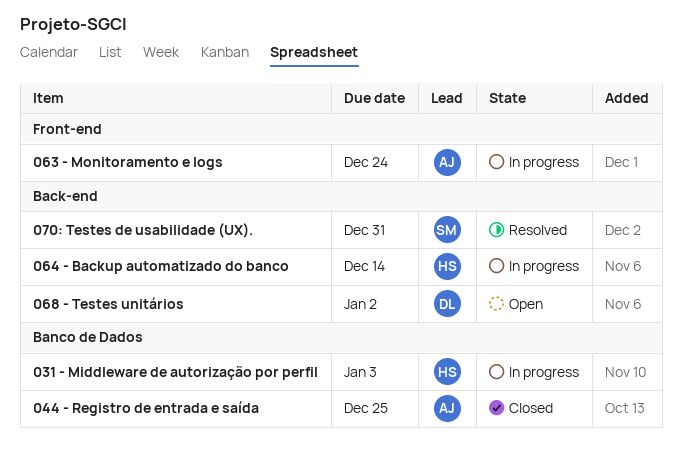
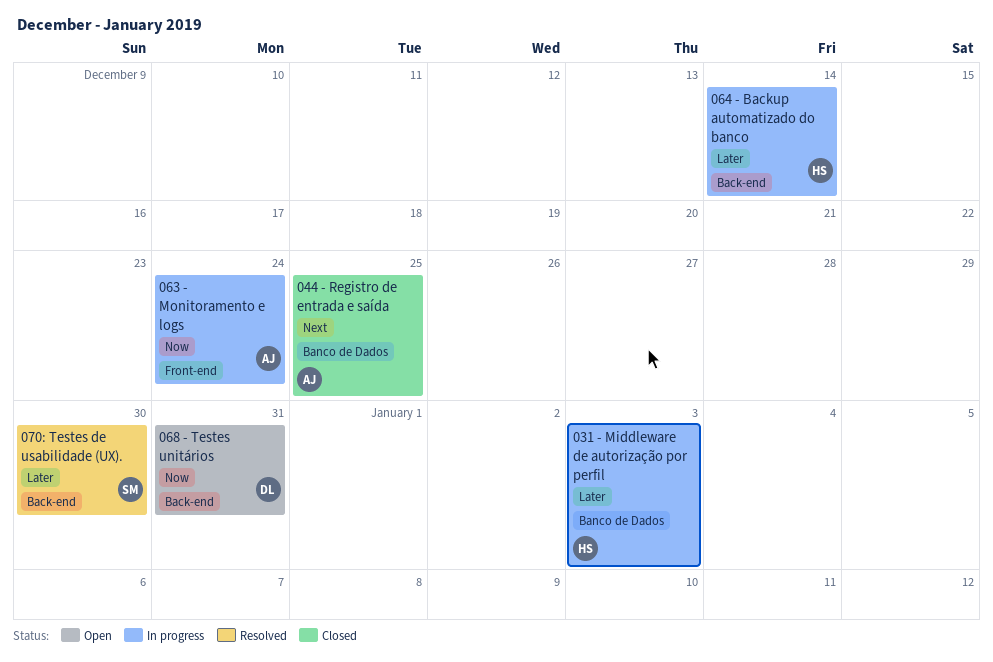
068 - Testes unitários, due: Jan 2 -> Dec 31
070: Testes de usabilidade (UX)., due: Dec 31 -> Dec 30

